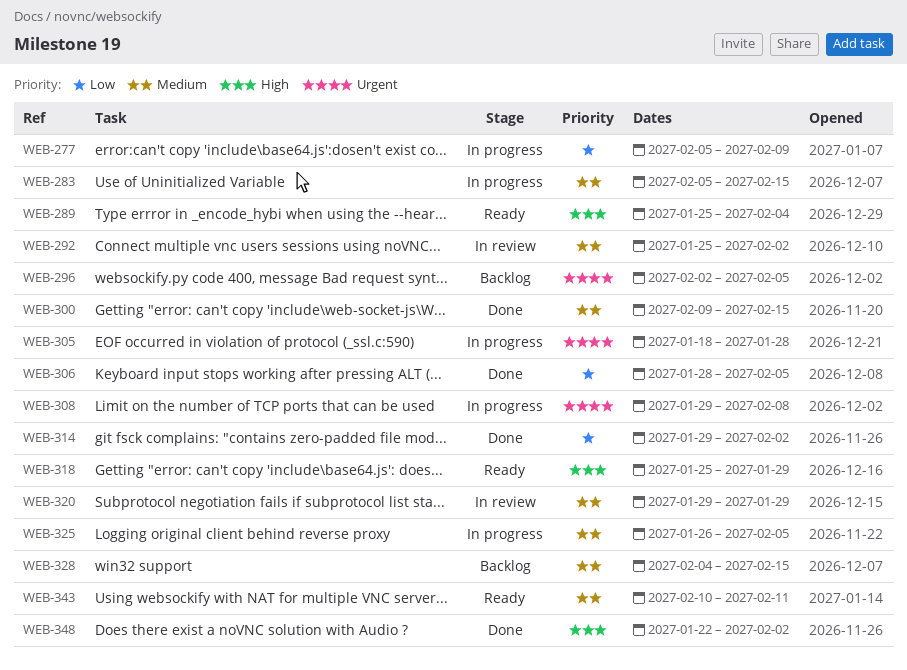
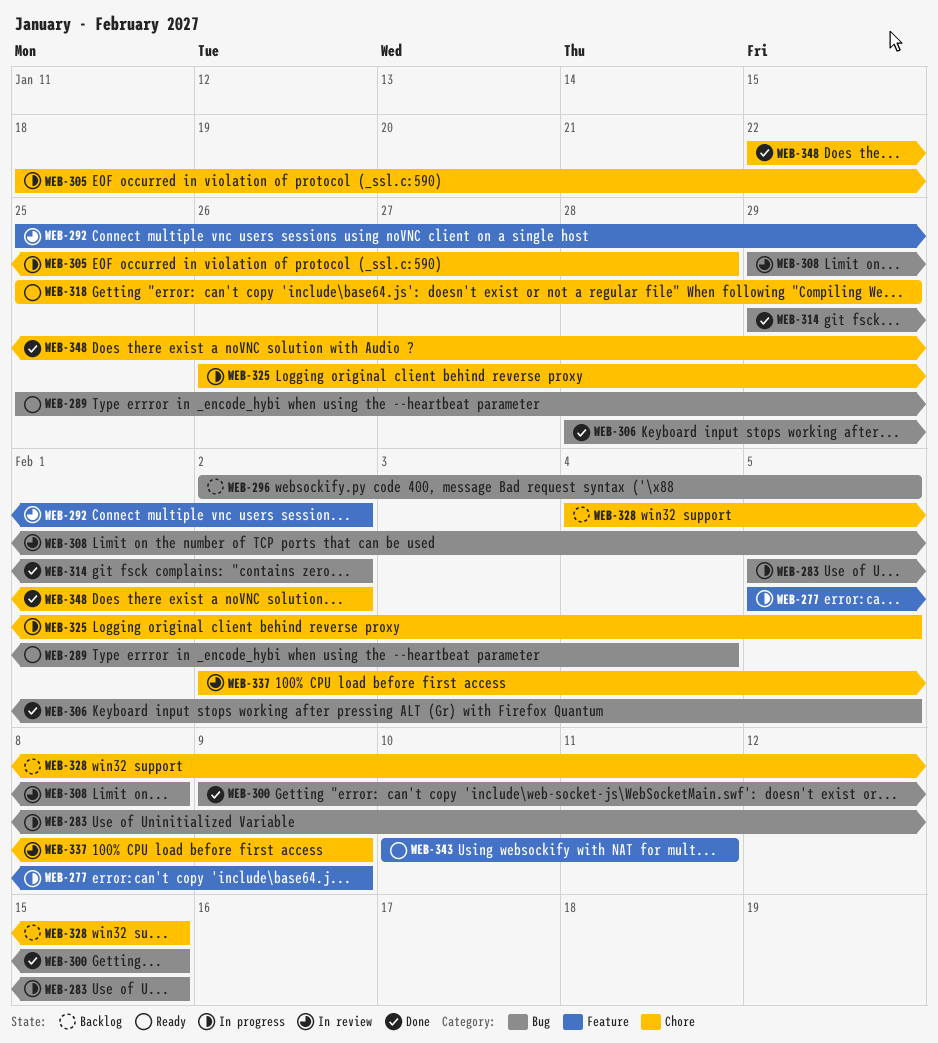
WEB-308, status: In progress -> In review
WEB-320: present -> none
WEB-337: none -> present

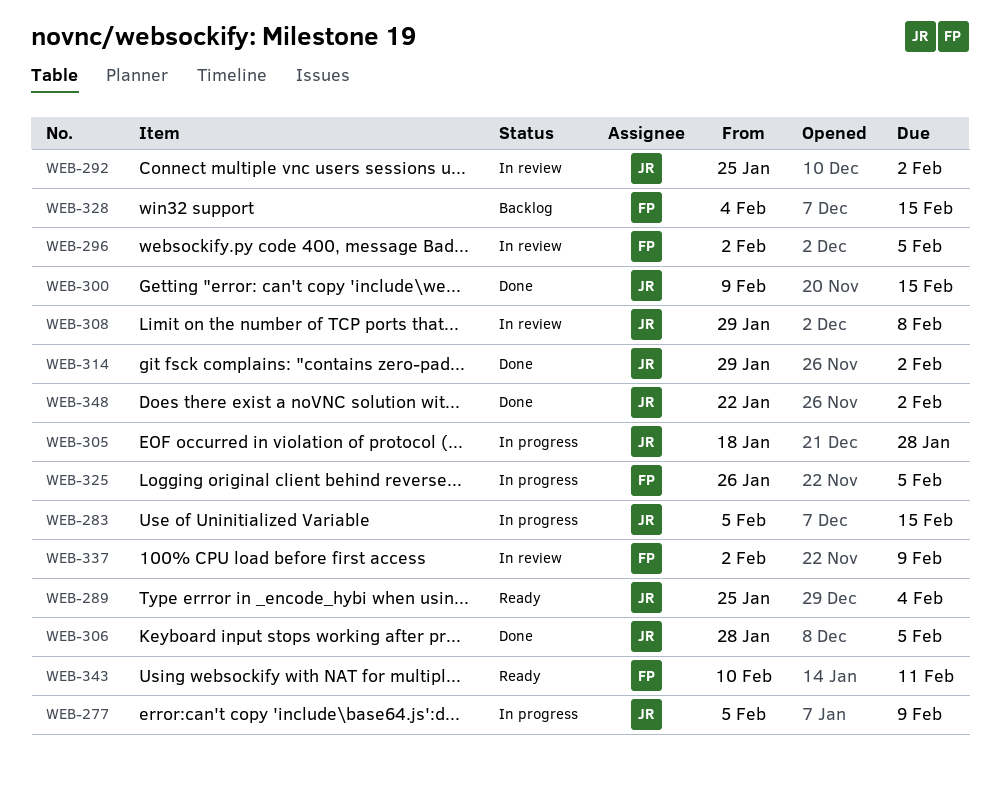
WEB-296, status: Backlog -> In review
WEB-318: present -> none

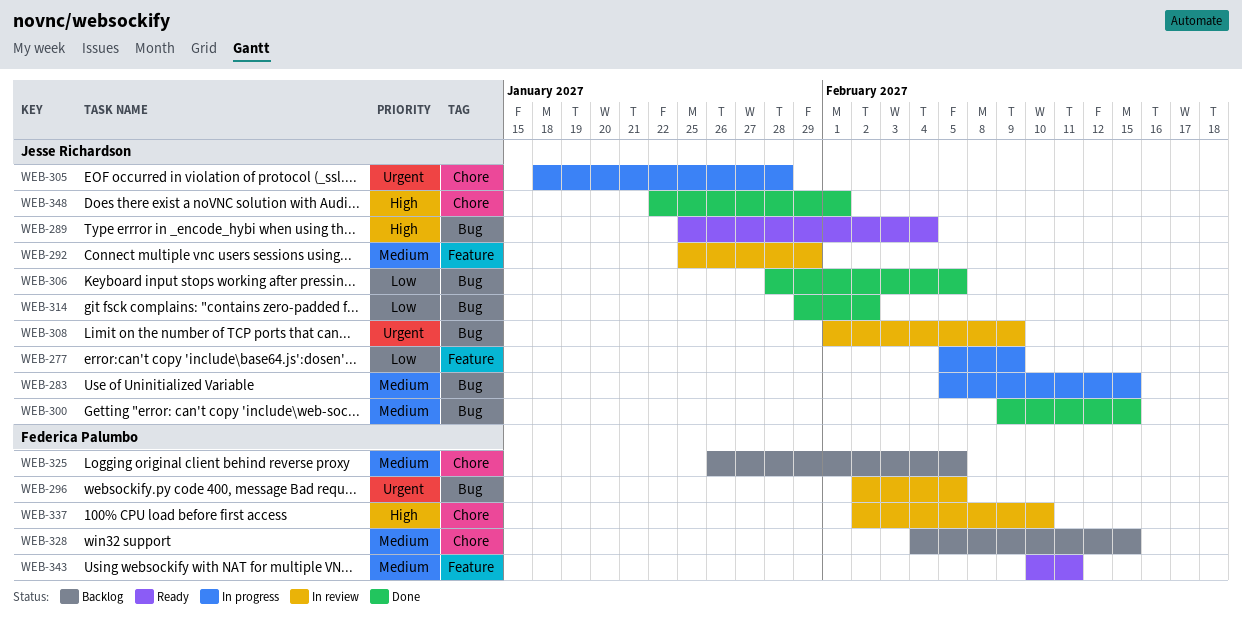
WEB-292, due: Feb 2 -> Jan 29
WEB-308, start: Jan 29 -> Feb 1
WEB-308, due: Feb 8 -> Feb 9
WEB-325, status: In progress -> Backlog
WEB-337, due: Feb 9 -> Feb 10
WEB-348, due: Feb 2 -> Feb 1

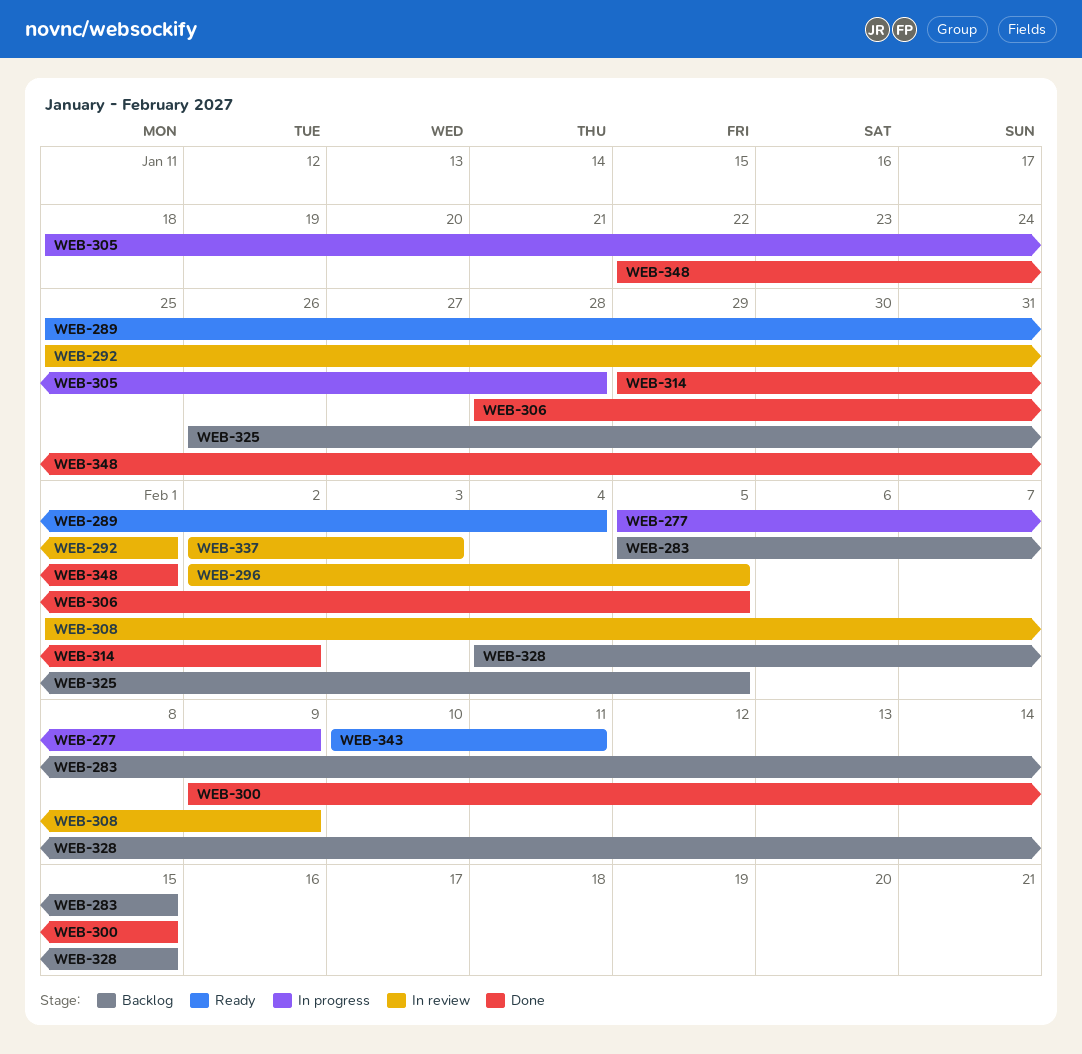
WEB-283, status: In progress -> Backlog
WEB-292, due: Jan 29 -> Feb 1
WEB-337, due: Feb 10 -> Feb 3

